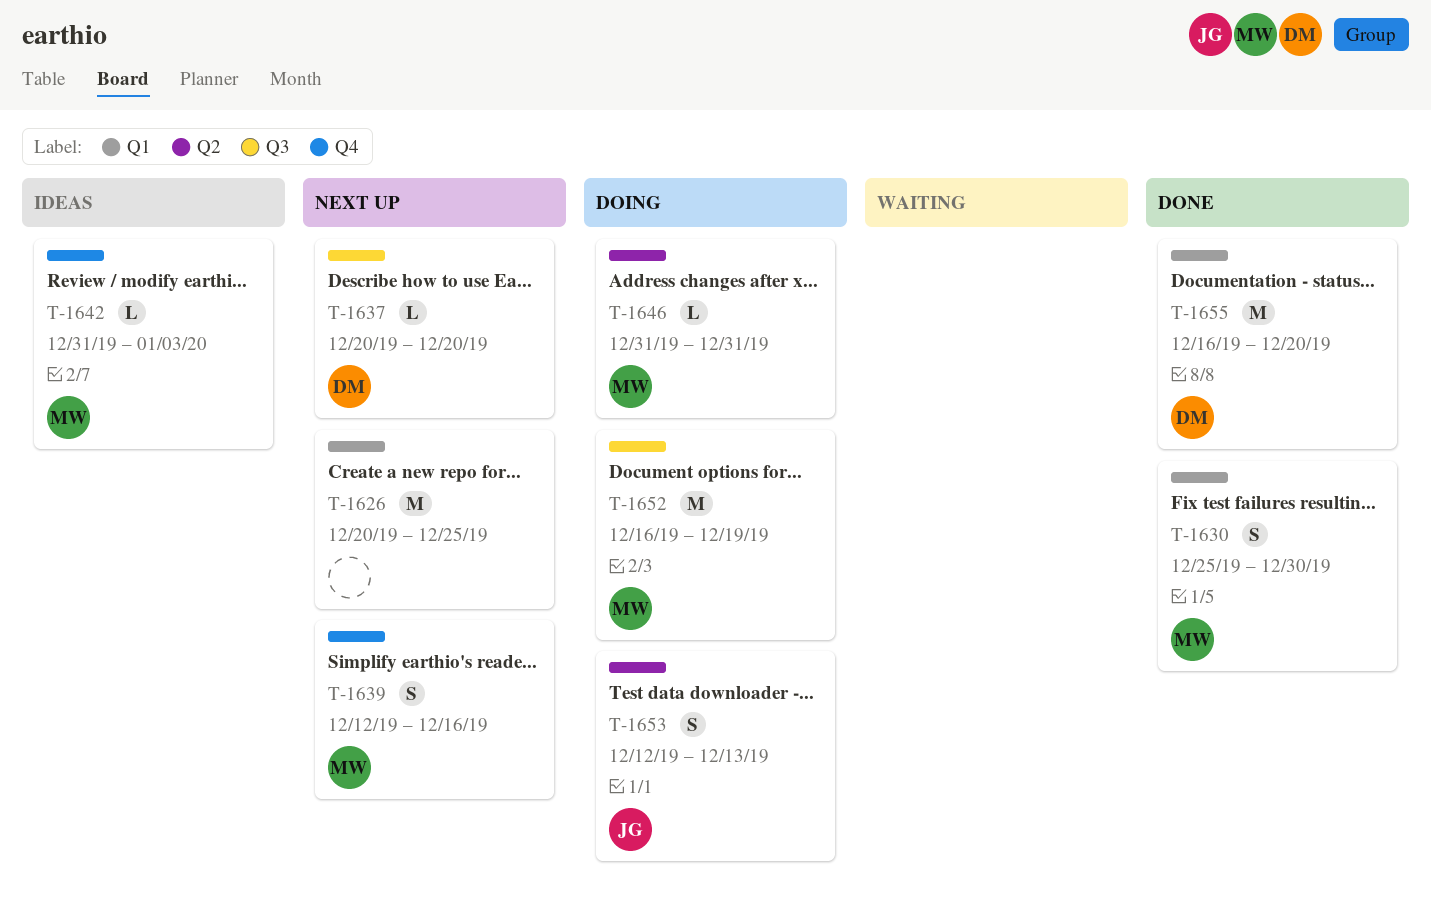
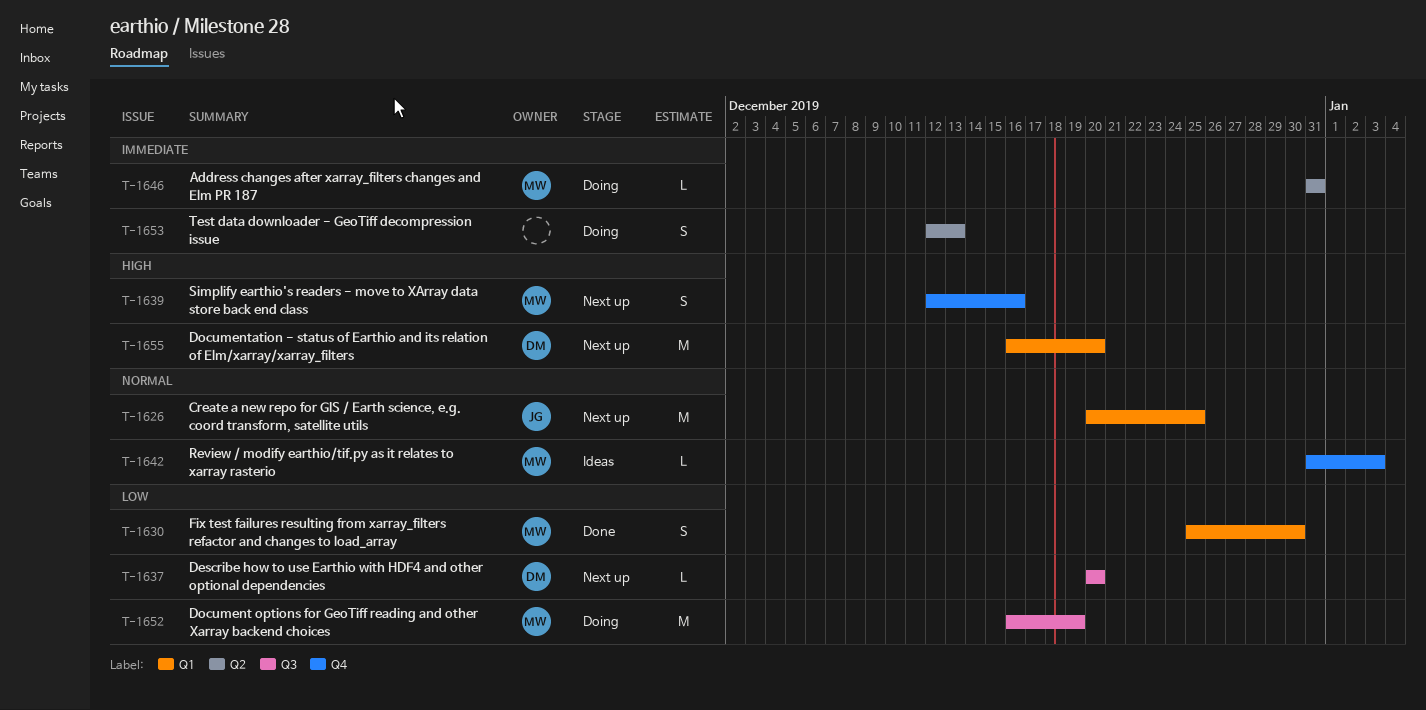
T-1626, owner: none -> JG
T-1653, owner: JG -> none
T-1655, status: Done -> Next up

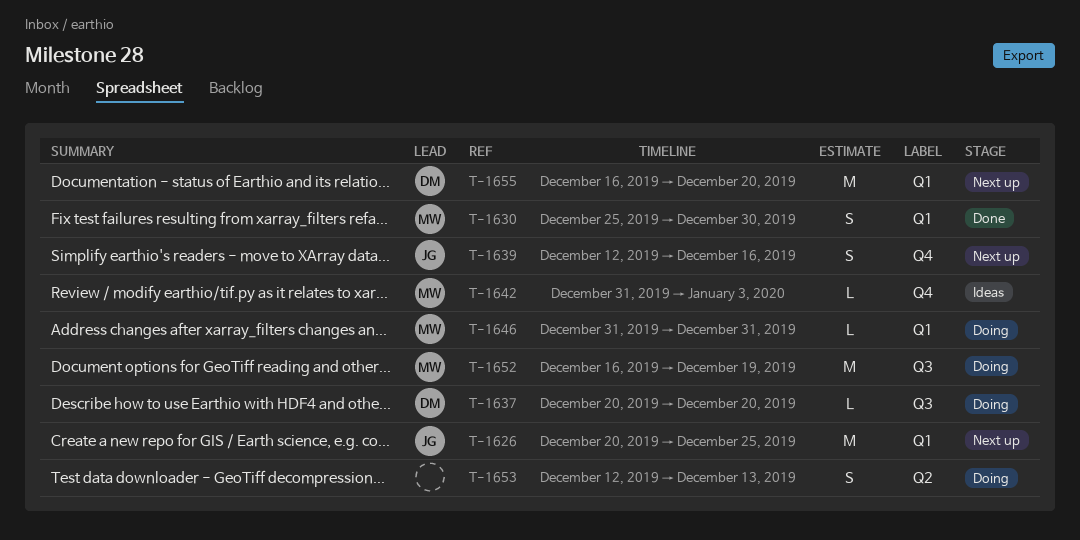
T-1637, status: Next up -> Doing
T-1639, owner: MW -> JG
T-1646, label: Q2 -> Q1

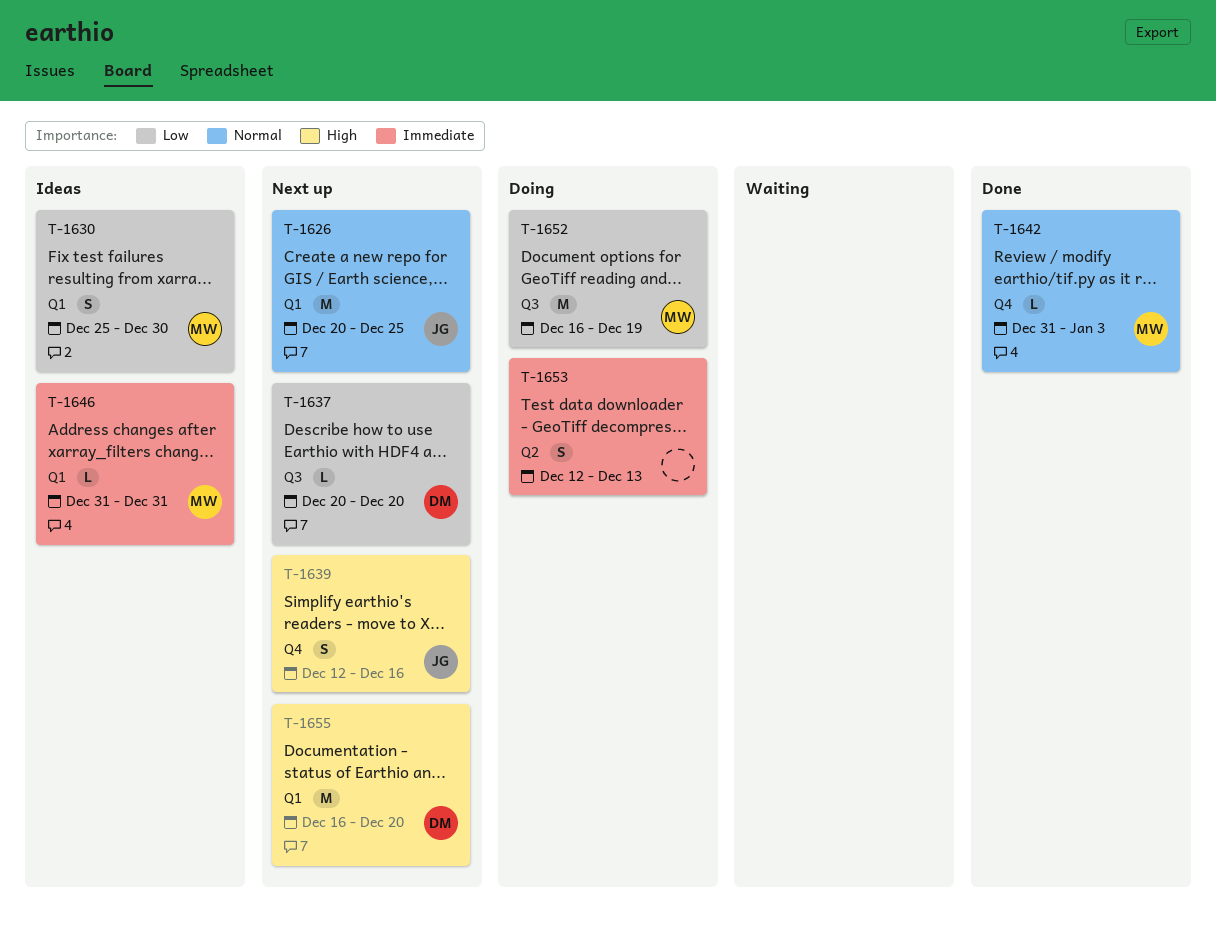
T-1630, status: Done -> Ideas
T-1637, status: Doing -> Next up
T-1642, status: Ideas -> Done
T-1646, status: Doing -> Ideas

